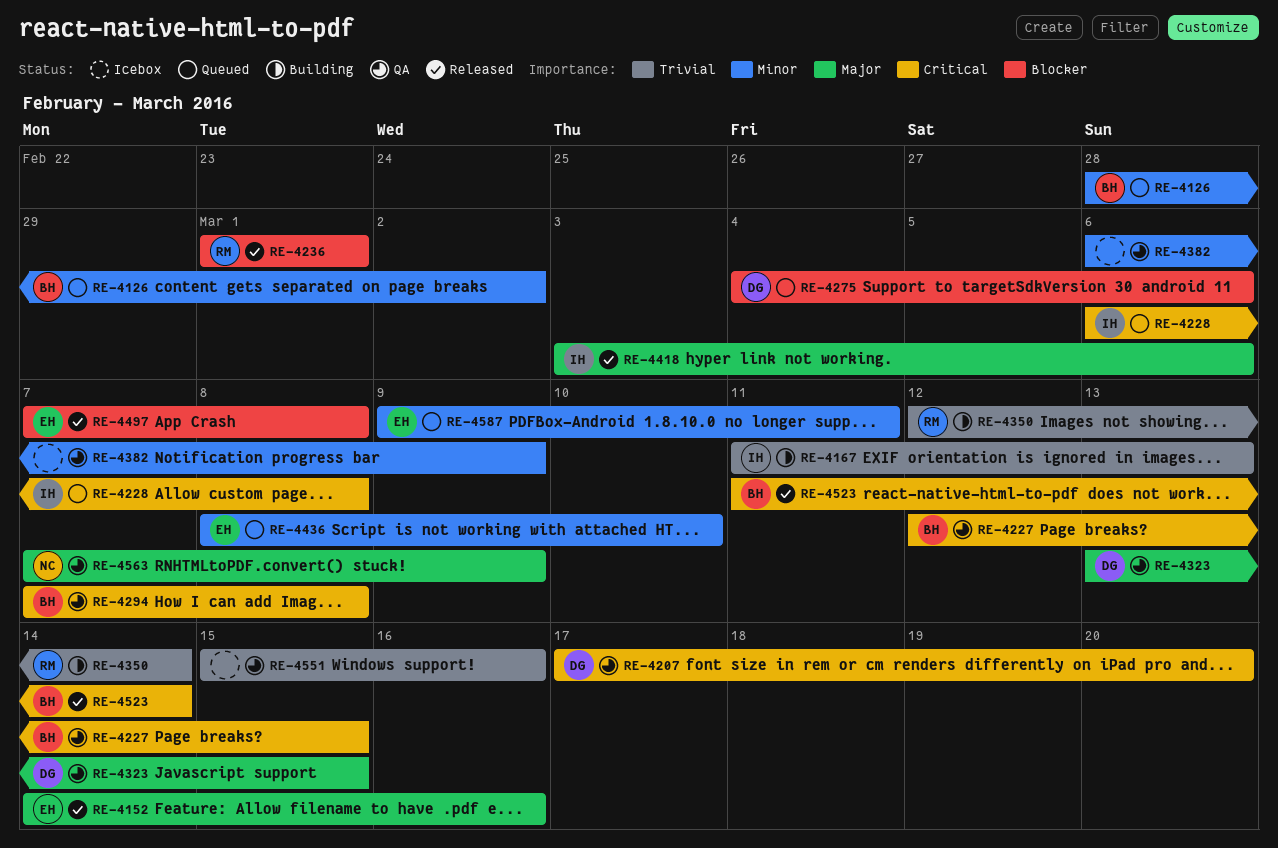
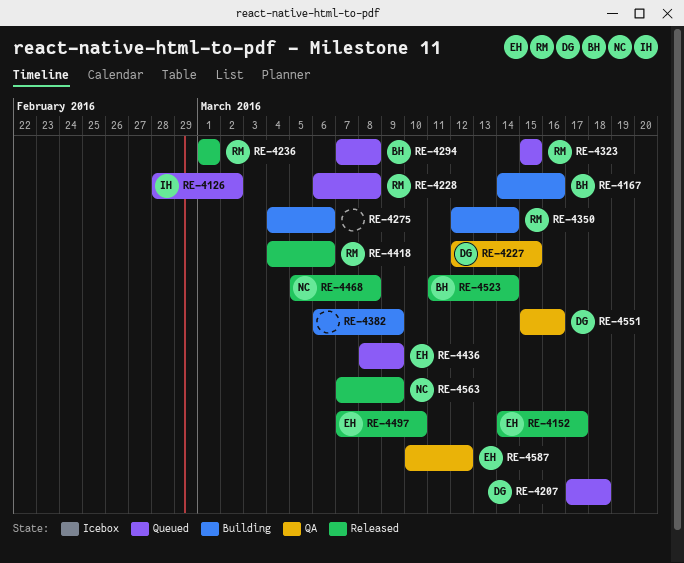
RE-4126, owner: BH -> IH
RE-4152, due: Mar 16 -> Mar 17
RE-4167, owner: IH -> BH
RE-4167, start: Mar 11 -> Mar 14
RE-4167, due: Mar 13 -> Mar 16
RE-4207, status: QA -> Queued
RE-4207, due: Mar 20 -> Mar 18
RE-4227, owner: BH -> DG
RE-4228, owner: IH -> RM
RE-4275, status: Queued -> Building
RE-4275, owner: DG -> none
RE-4294, status: QA -> Queued
RE-4323, status: QA -> Queued
RE-4323, owner: DG -> RM
RE-4323, start: Mar 13 -> Mar 15
RE-4382, status: QA -> Building
RE-4418, owner: IH -> RM
RE-4418, start: Mar 3 -> Mar 4
RE-4436, due: Mar 10 -> Mar 9
RE-4468: none -> present
RE-4497, due: Mar 8 -> Mar 10
RE-4551, owner: none -> DG
RE-4563, status: QA -> Released
RE-4587, status: Queued -> QA
RE-4587, start: Mar 9 -> Mar 10
RE-4587, due: Mar 11 -> Mar 12

